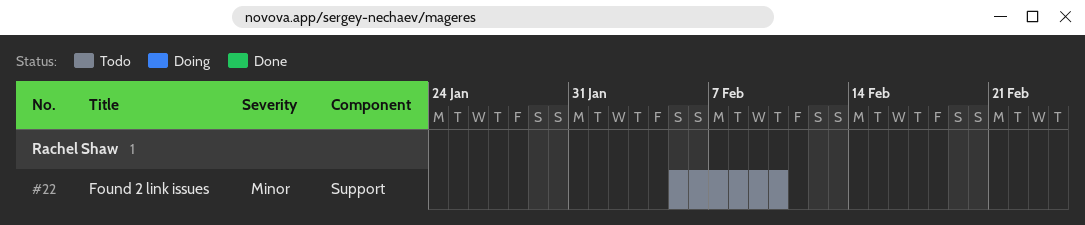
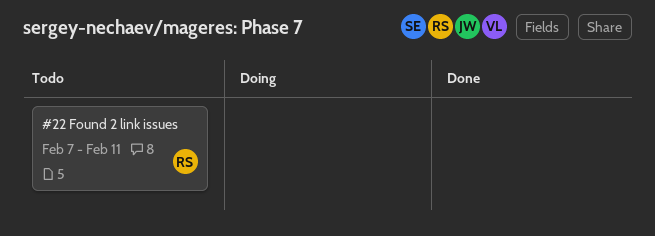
#22, start: Feb 5 -> Feb 7
#22, due: Feb 10 -> Feb 11

